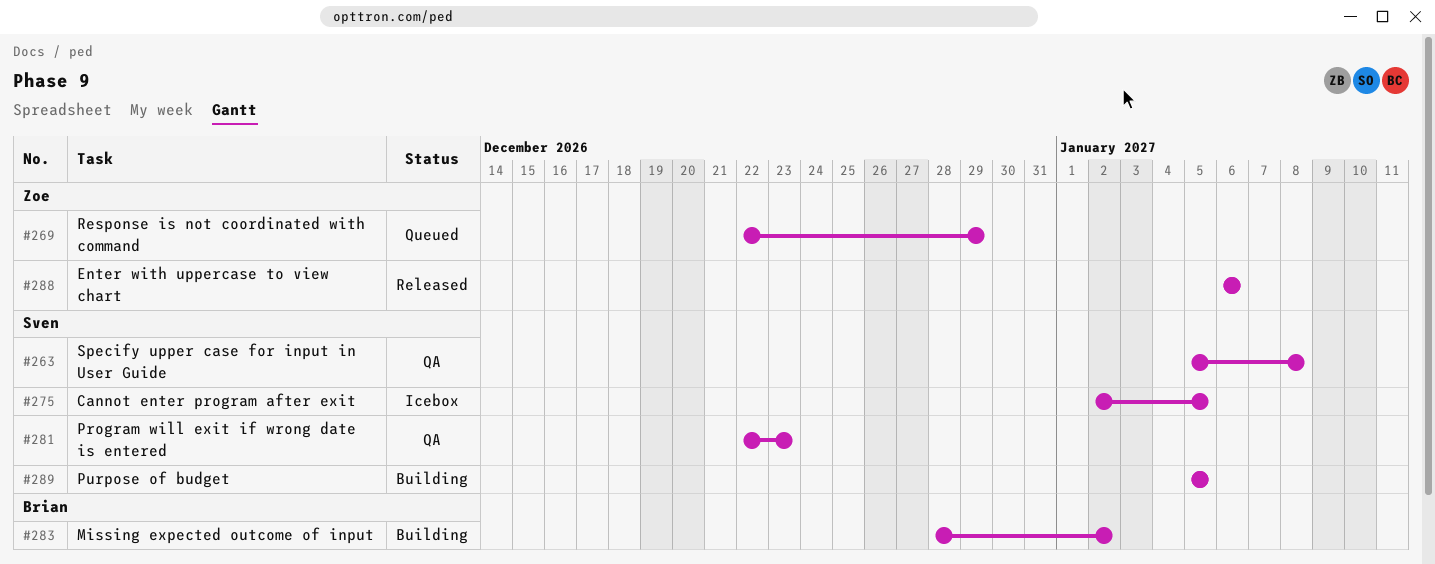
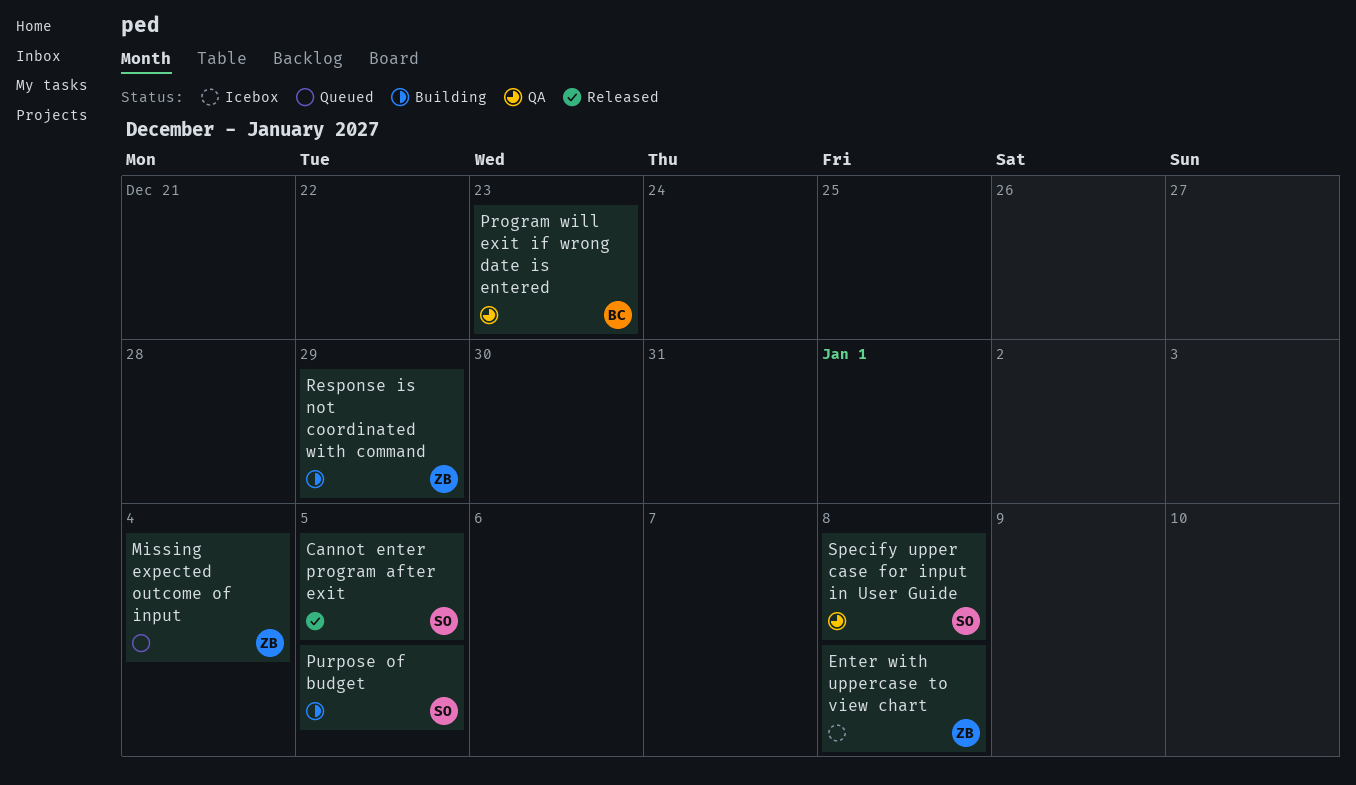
Cannot enter program after exit, status: Icebox -> Released
Enter with uppercase to view chart, status: Released -> Icebox
Enter with uppercase to view chart, due: Jan 6 -> Jan 8
Missing expected outcome of input, status: Building -> Queued
Missing expected outcome of input, owner: Brian -> Zoe
Missing expected outcome of input, due: Jan 2 -> Jan 4
Program will exit if wrong date is entered, owner: Sven -> Brian
Response is not coordinated with command, status: Queued -> Building

